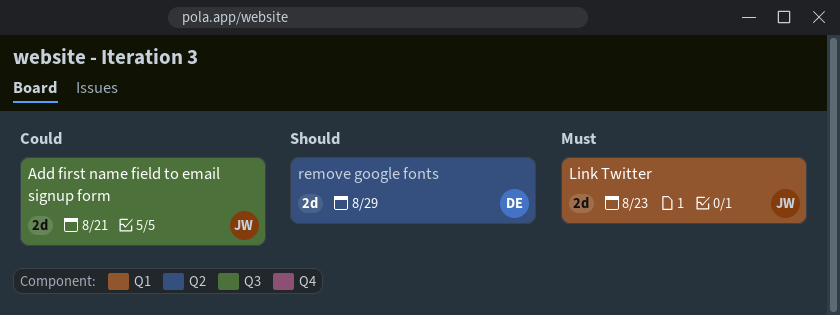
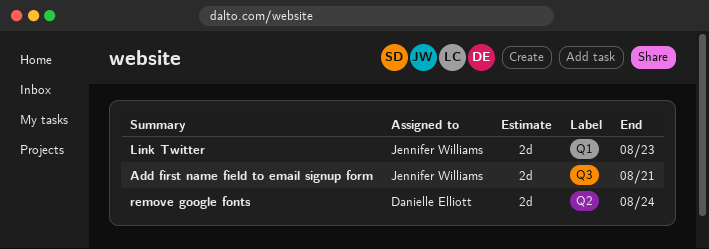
remove google fonts, due: Aug 29 -> Aug 24

